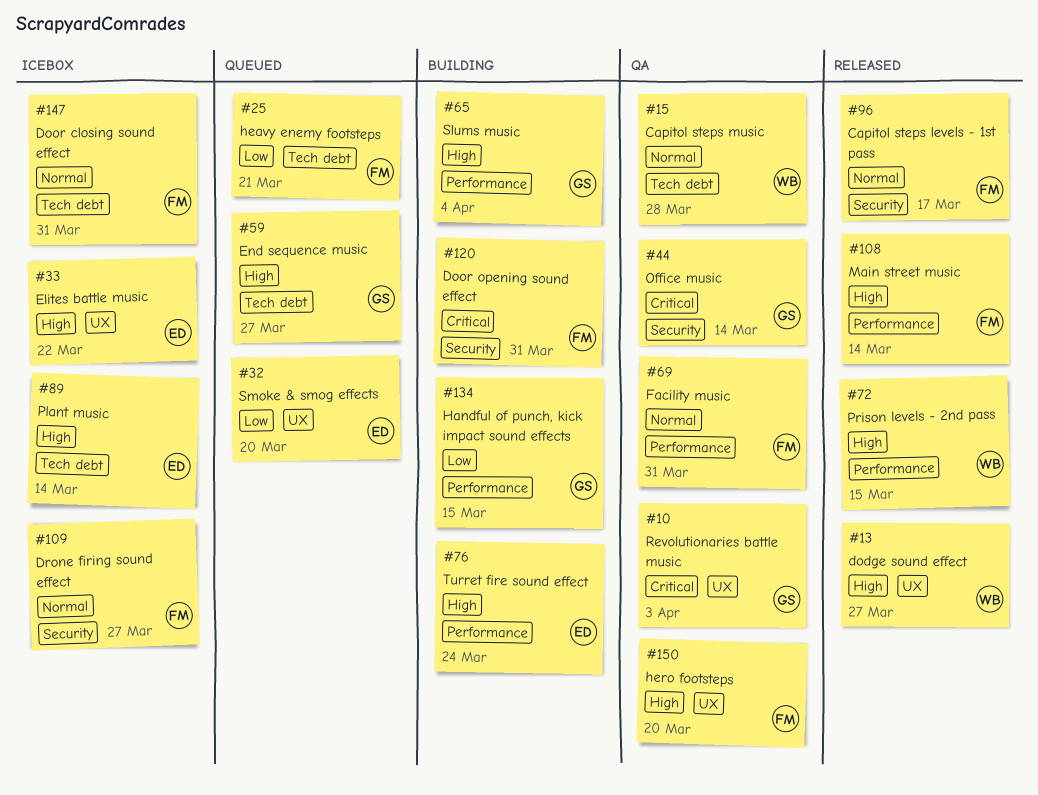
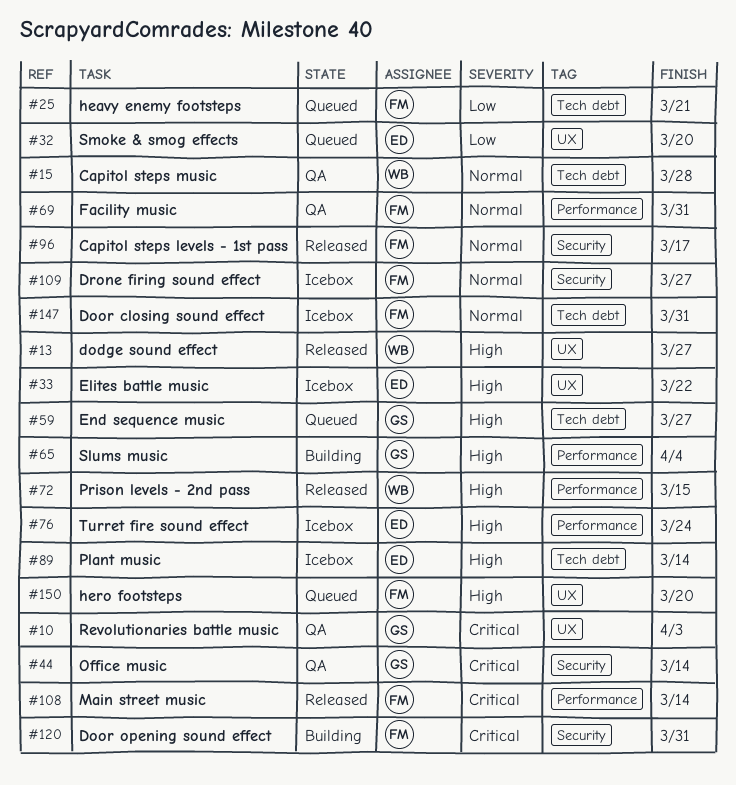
#76, status: Building -> Icebox
#108, priority: High -> Critical
#134: present -> none
#150, status: QA -> Queued

